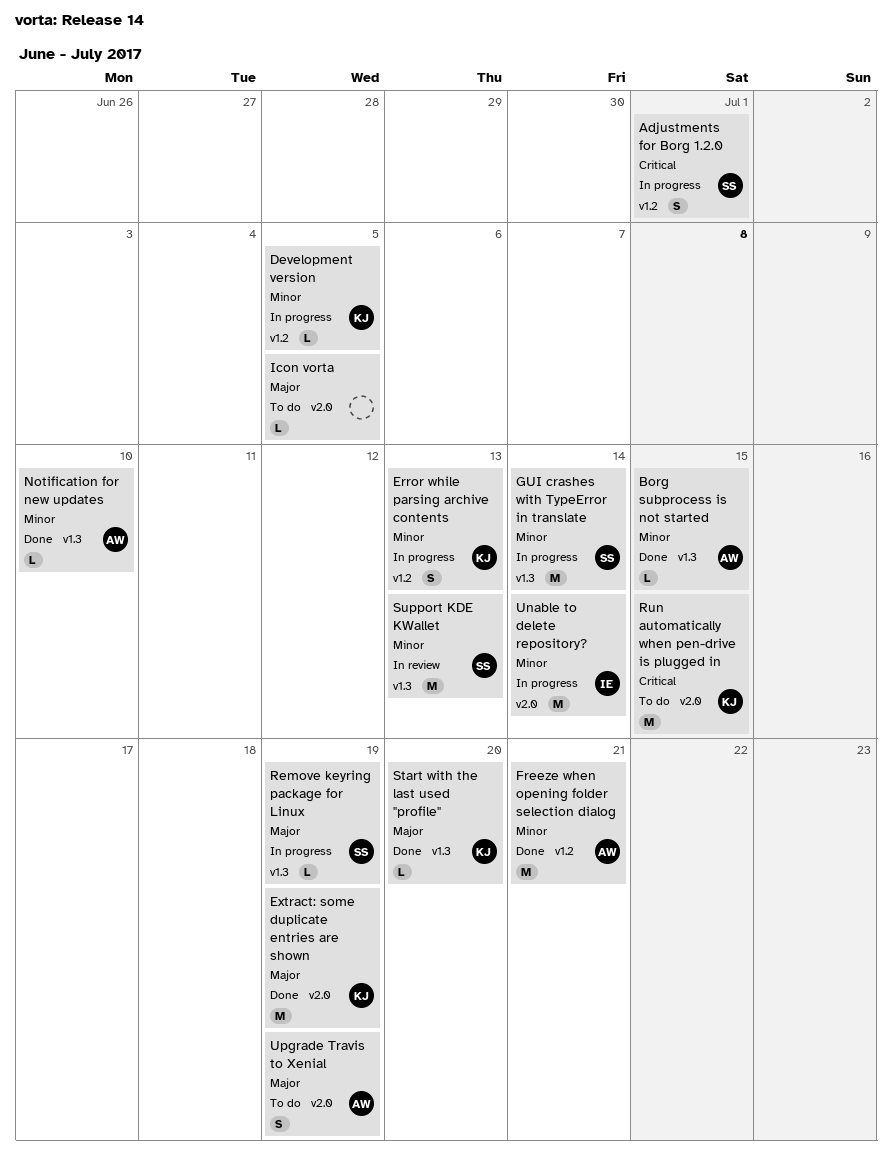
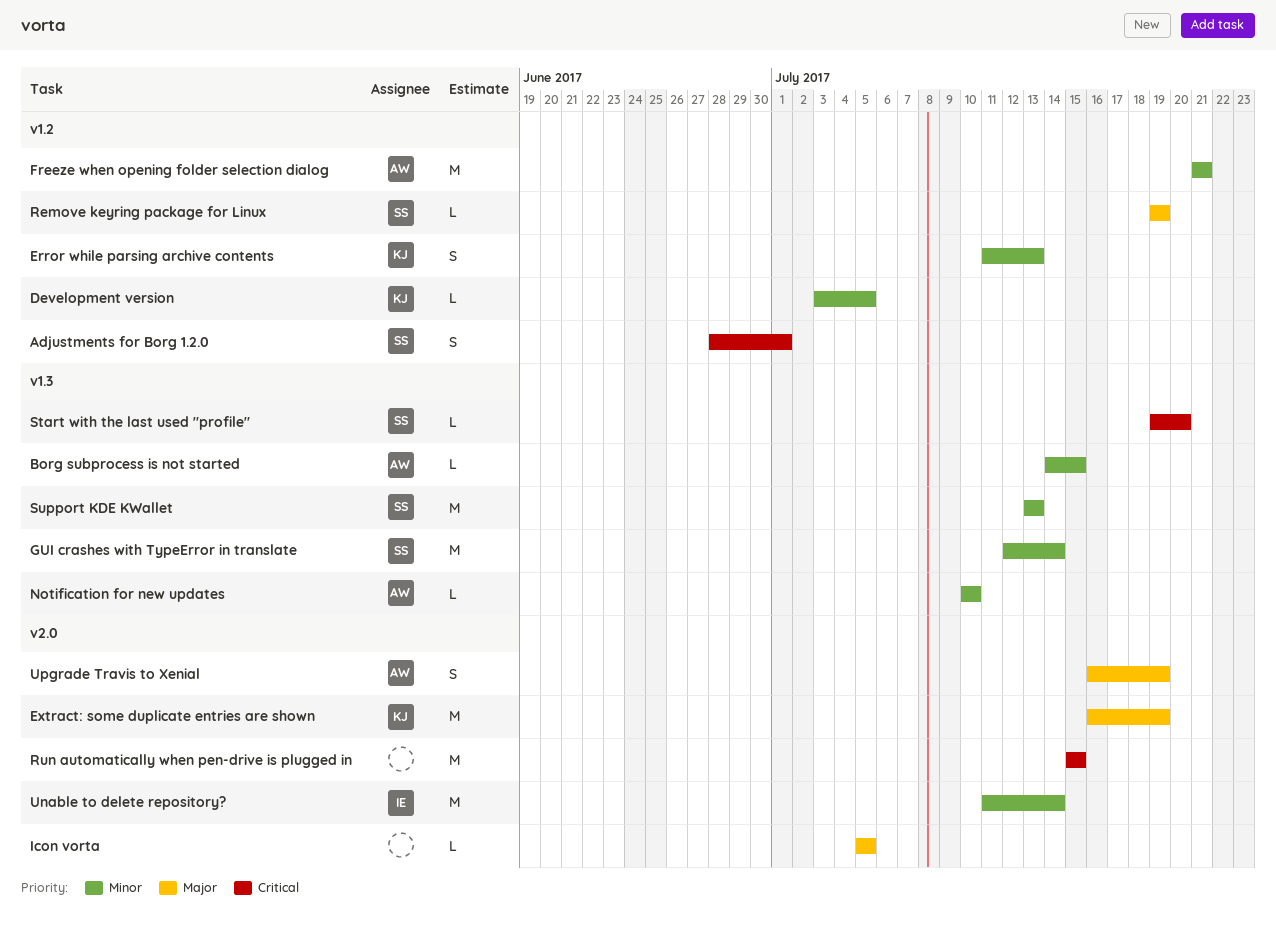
Remove keyring package for Linux, label: v1.3 -> v1.2
Run automatically when pen-drive is plugged in, owner: KJ -> none
Start with the last used "profile", owner: KJ -> SS
Start with the last used "profile", priority: Major -> Critical

